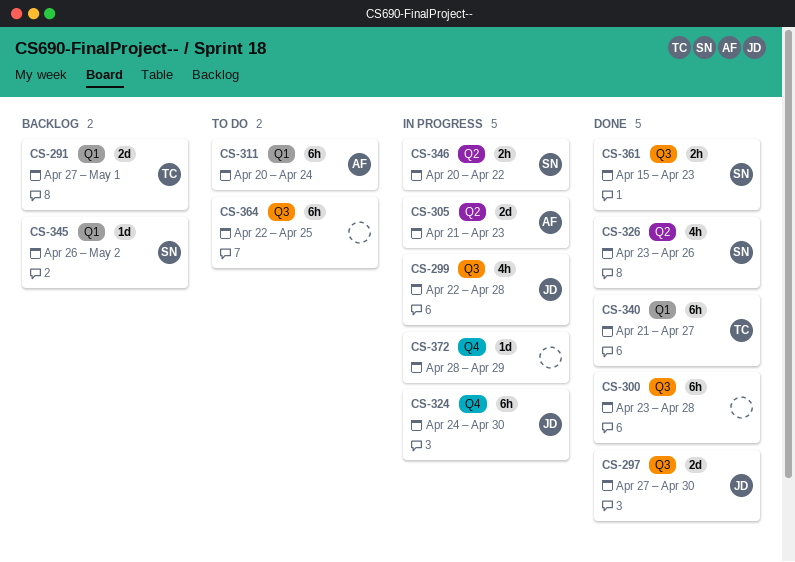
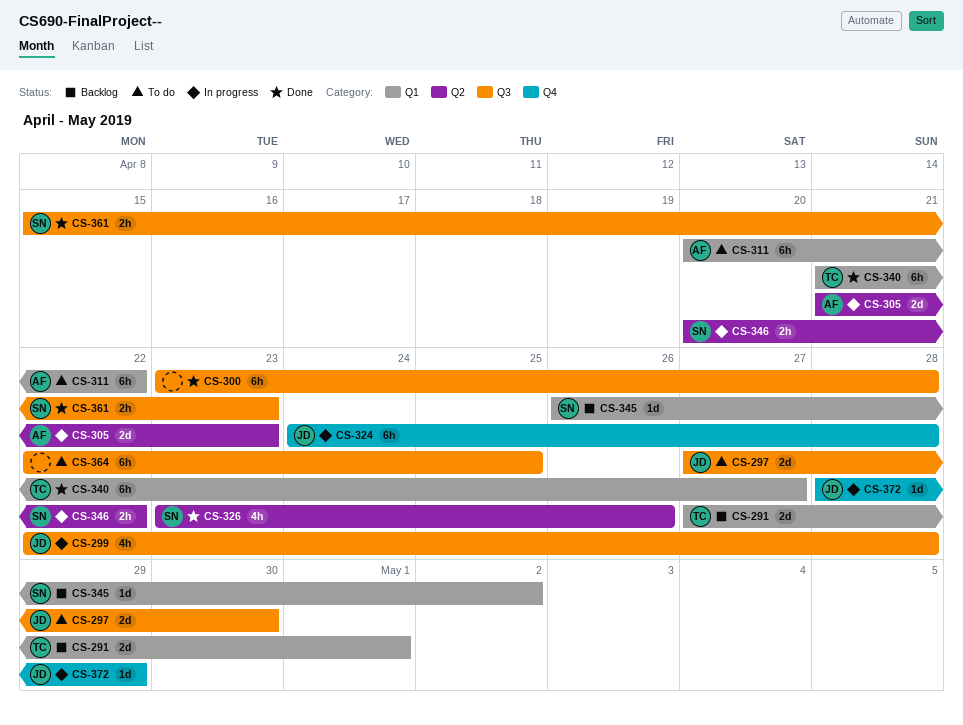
CS-297, status: Done -> To do
CS-311, due: Apr 24 -> Apr 22
CS-324, due: Apr 30 -> Apr 28
CS-372, owner: none -> JD

